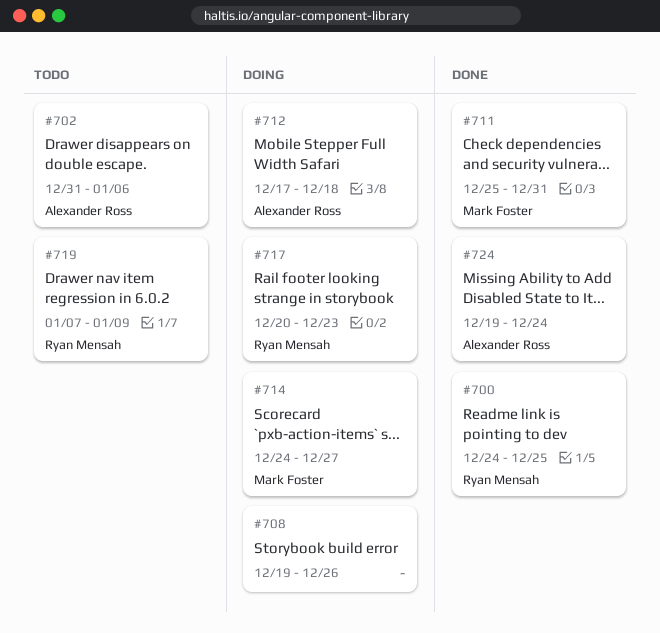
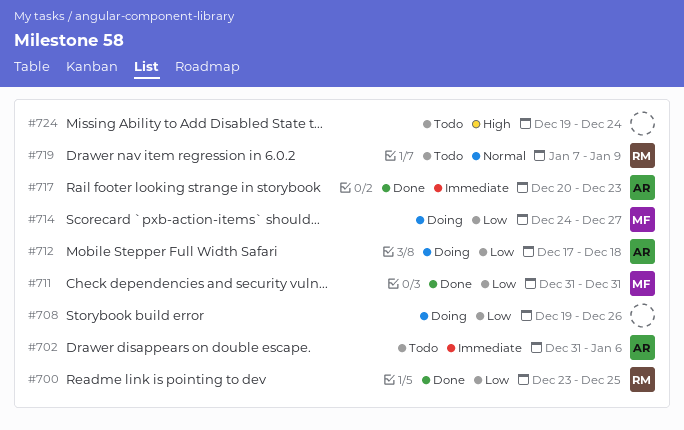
#700, start: Dec 24 -> Dec 23
#711, start: Dec 25 -> Dec 31
#717, status: Doing -> Done
#717, owner: Ryan Mensah -> Alexander Ross
#724, status: Done -> Todo
#724, owner: Alexander Ross -> none

